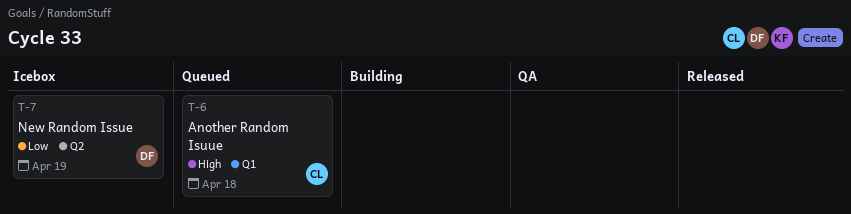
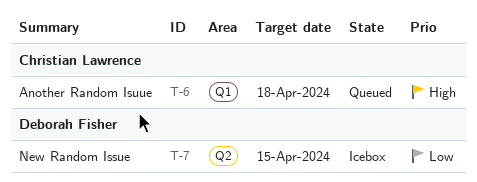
T-7, due: Apr 19 -> Apr 15

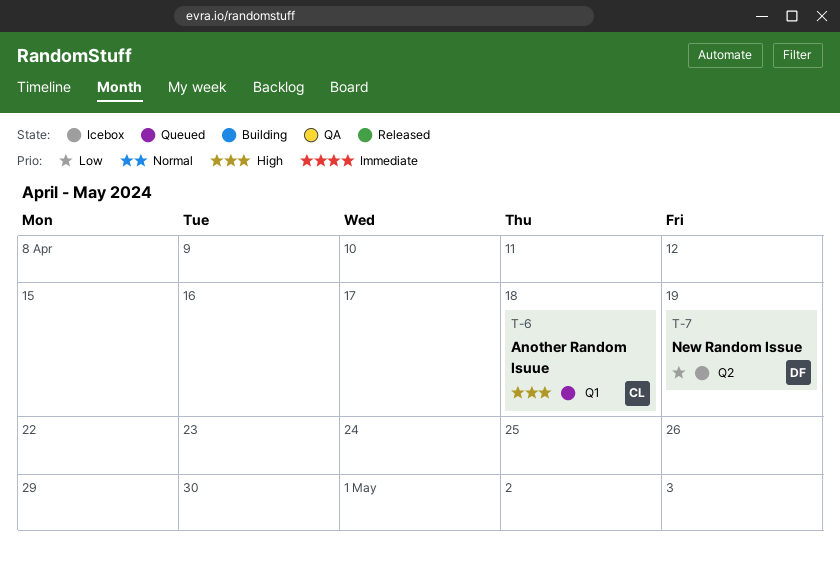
T-7, due: Apr 15 -> Apr 19

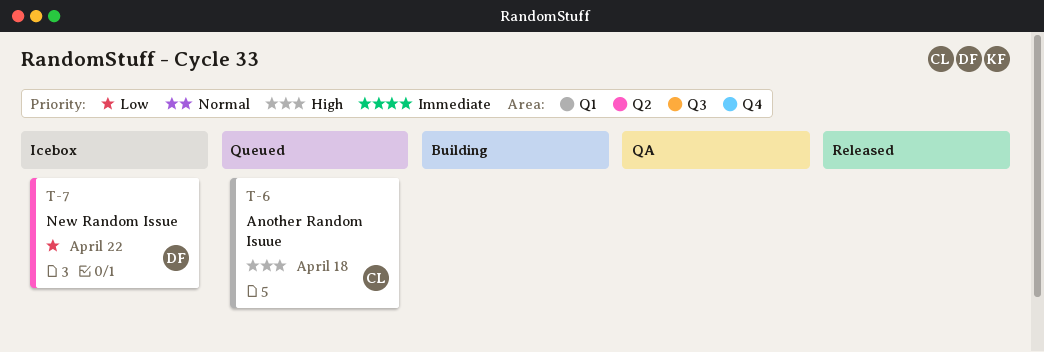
T-7, due: Apr 19 -> Apr 22

